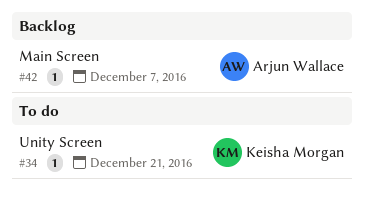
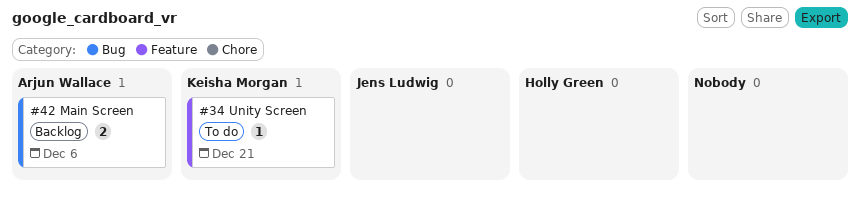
#42, estimate: 1 -> 2
#42, due: Dec 7 -> Dec 6

